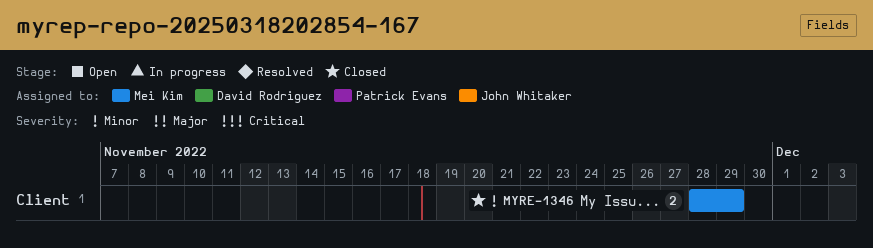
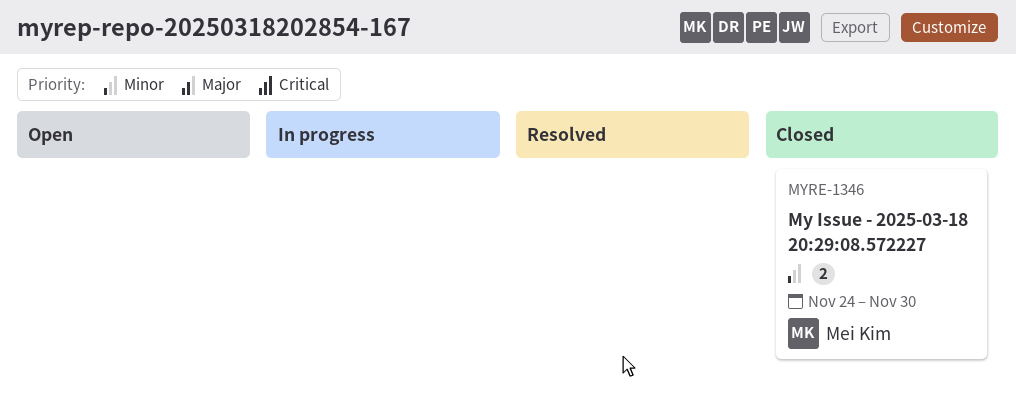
MYRE-1346, start: Nov 28 -> Nov 24
MYRE-1346, due: Nov 29 -> Nov 30

